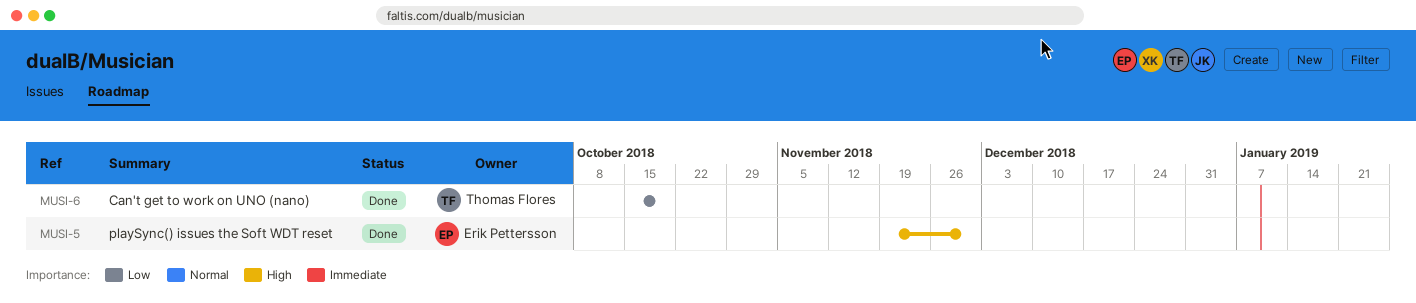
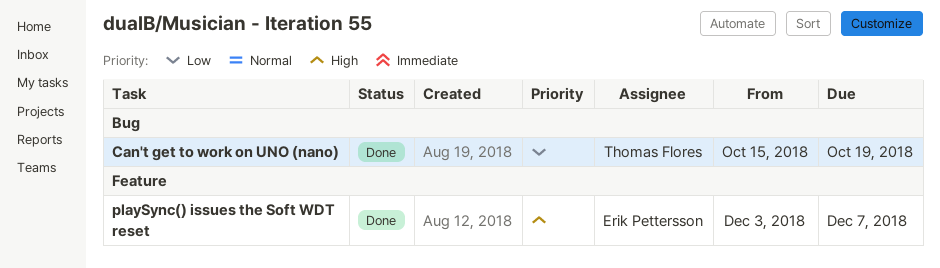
playSync() issues the Soft WDT reset, start: Nov 19 -> Dec 3
playSync() issues the Soft WDT reset, due: Nov 30 -> Dec 7

